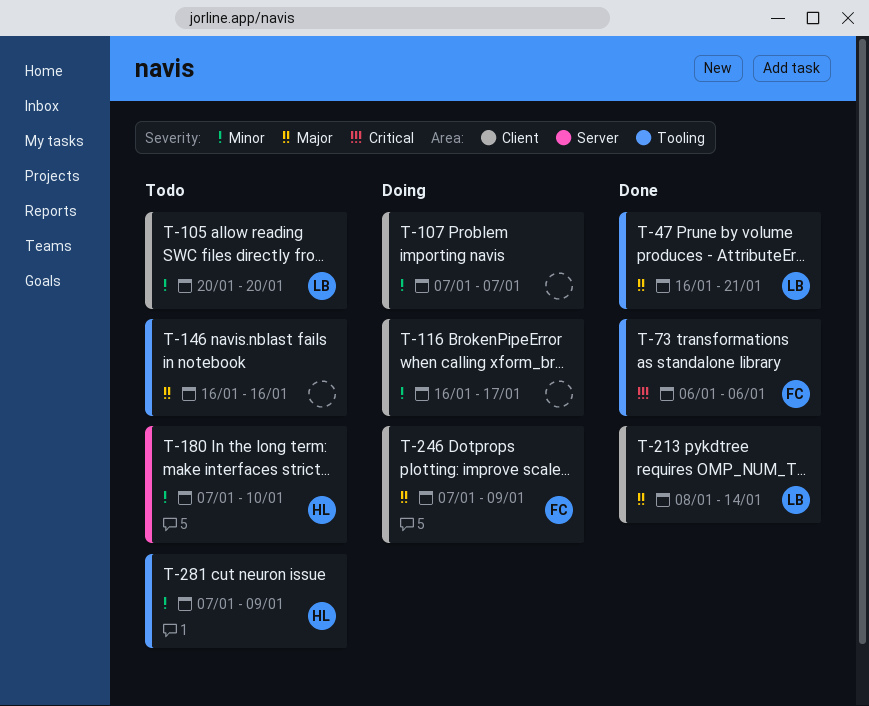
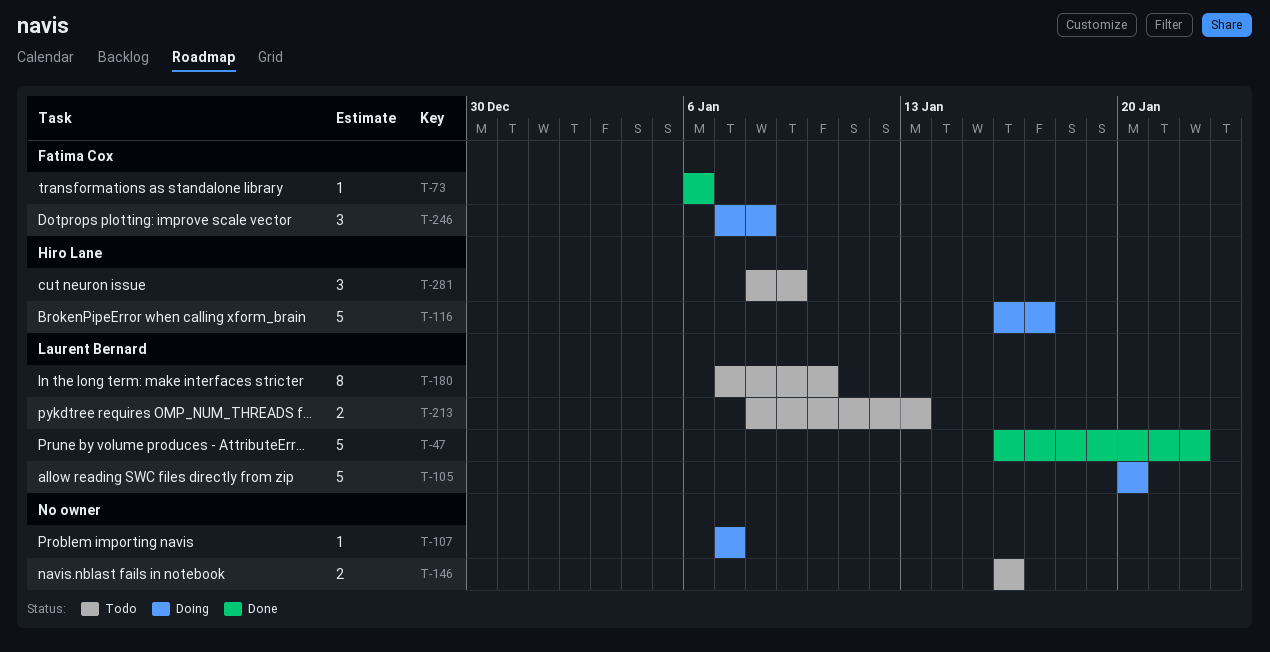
T-47, due: Jan 21 -> Jan 22
T-105, status: Todo -> Doing
T-116, owner: none -> Hiro Lane
T-180, owner: Hiro Lane -> Laurent Bernard
T-213, status: Done -> Todo
T-213, due: Jan 14 -> Jan 13
T-246, due: Jan 9 -> Jan 8
T-281, start: Jan 7 -> Jan 8

